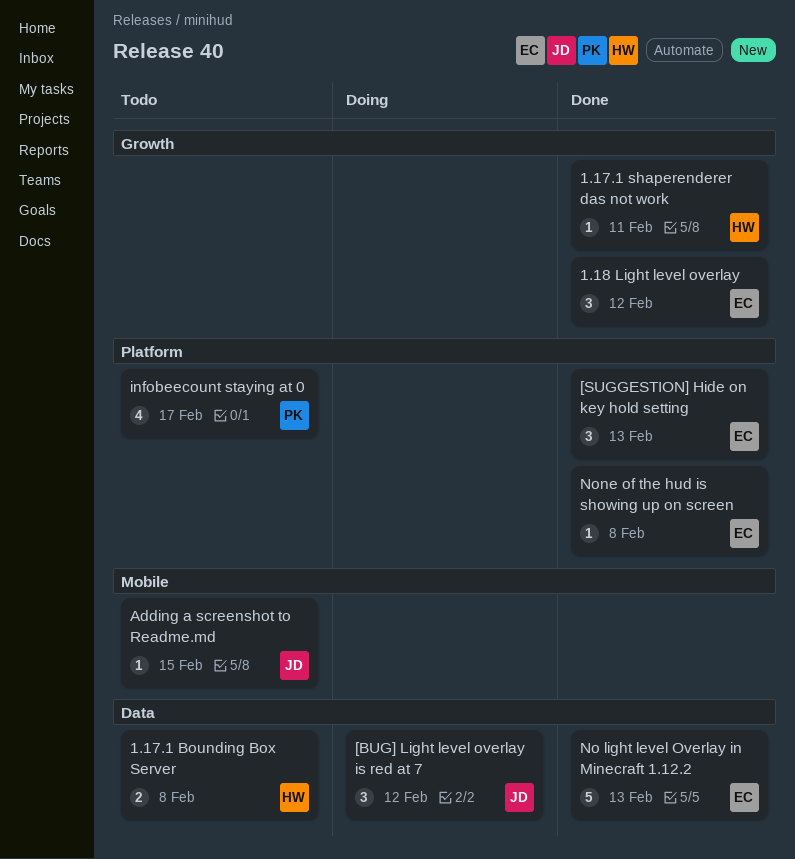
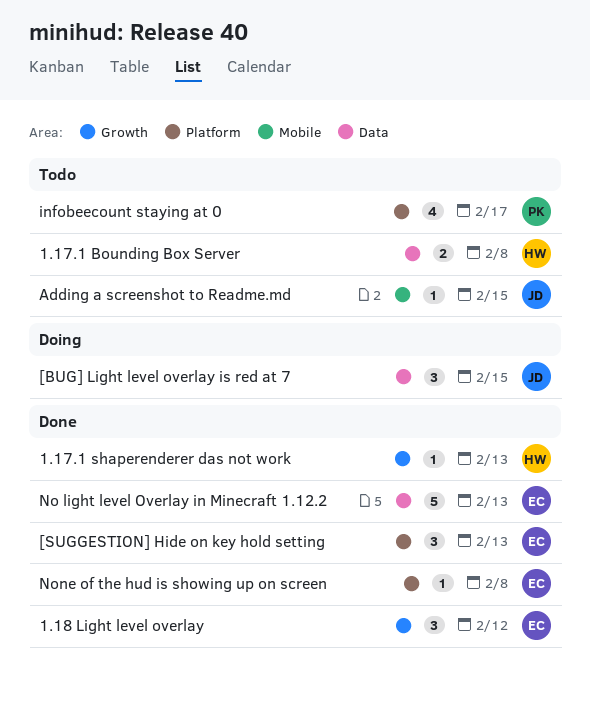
1.17.1 shaperenderer das not work, due: Feb 11 -> Feb 13
[BUG] Light level overlay is red at 7, due: Feb 12 -> Feb 15

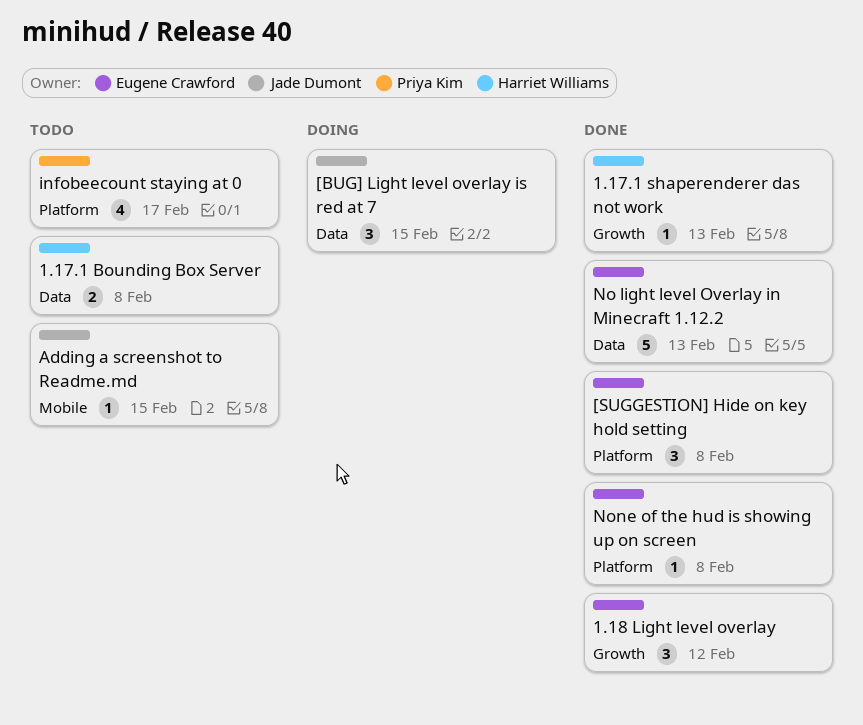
[SUGGESTION] Hide on key hold setting, due: Feb 13 -> Feb 8

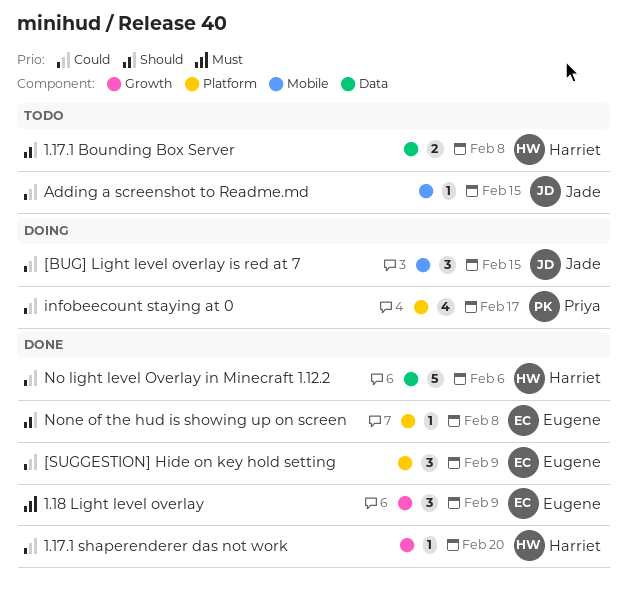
1.17.1 shaperenderer das not work, due: Feb 13 -> Feb 20
1.18 Light level overlay, due: Feb 12 -> Feb 9
[BUG] Light level overlay is red at 7, label: Data -> Mobile
[SUGGESTION] Hide on key hold setting, due: Feb 8 -> Feb 9
infobeecount staying at 0, status: Todo -> Doing
No light level Overlay in Minecraft 1.12.2, owner: Eugene Crawford -> Harriet Williams
No light level Overlay in Minecraft 1.12.2, due: Feb 13 -> Feb 6

